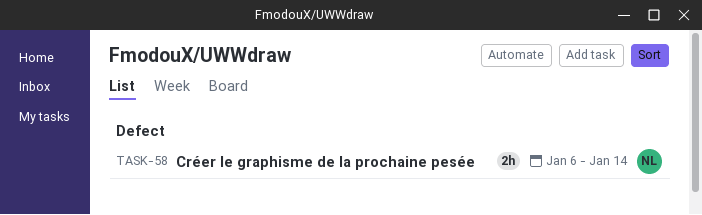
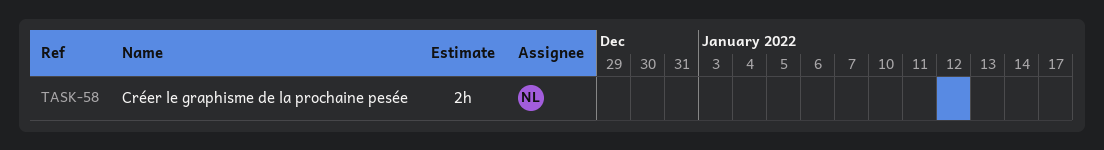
TASK-58, start: Jan 6 -> Jan 12
TASK-58, due: Jan 14 -> Jan 12

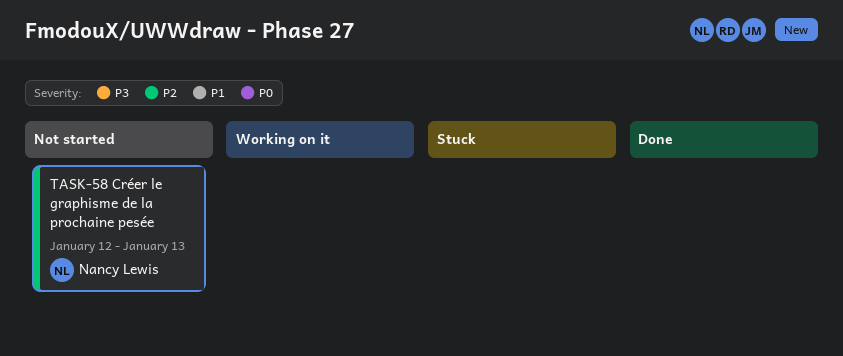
TASK-58, due: Jan 12 -> Jan 13

